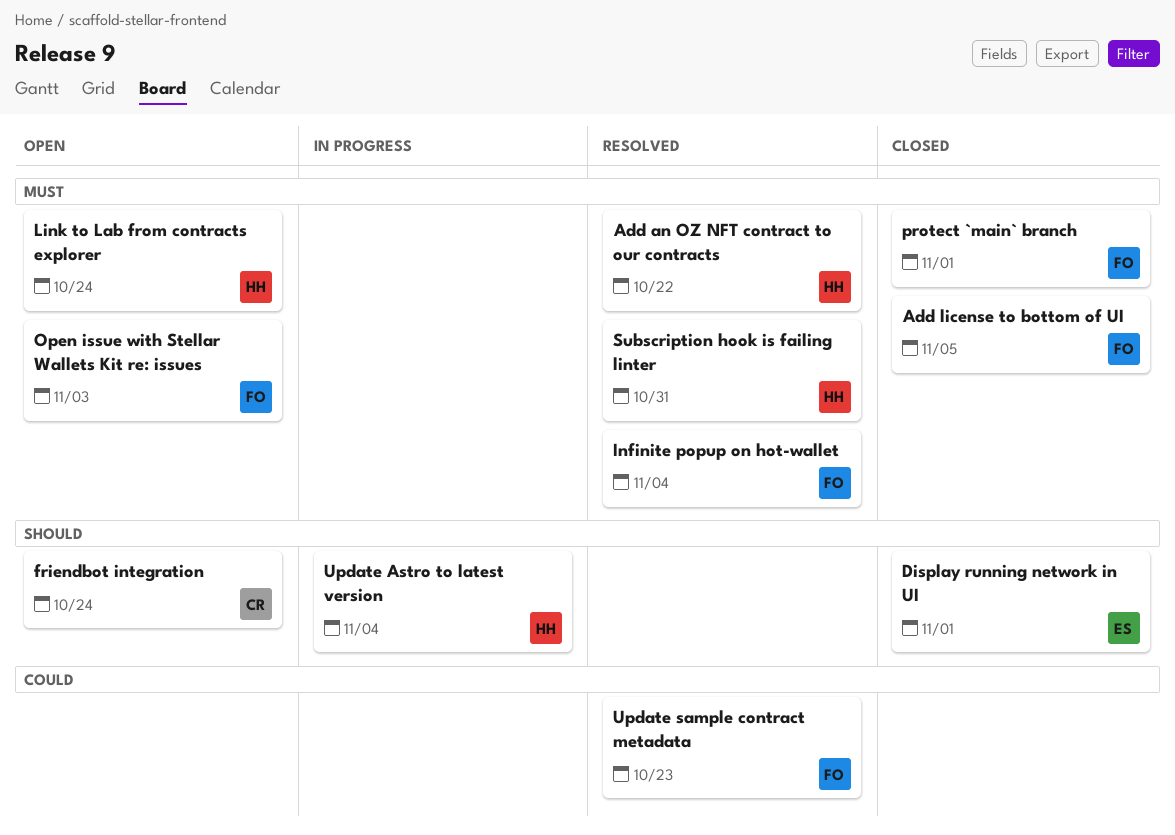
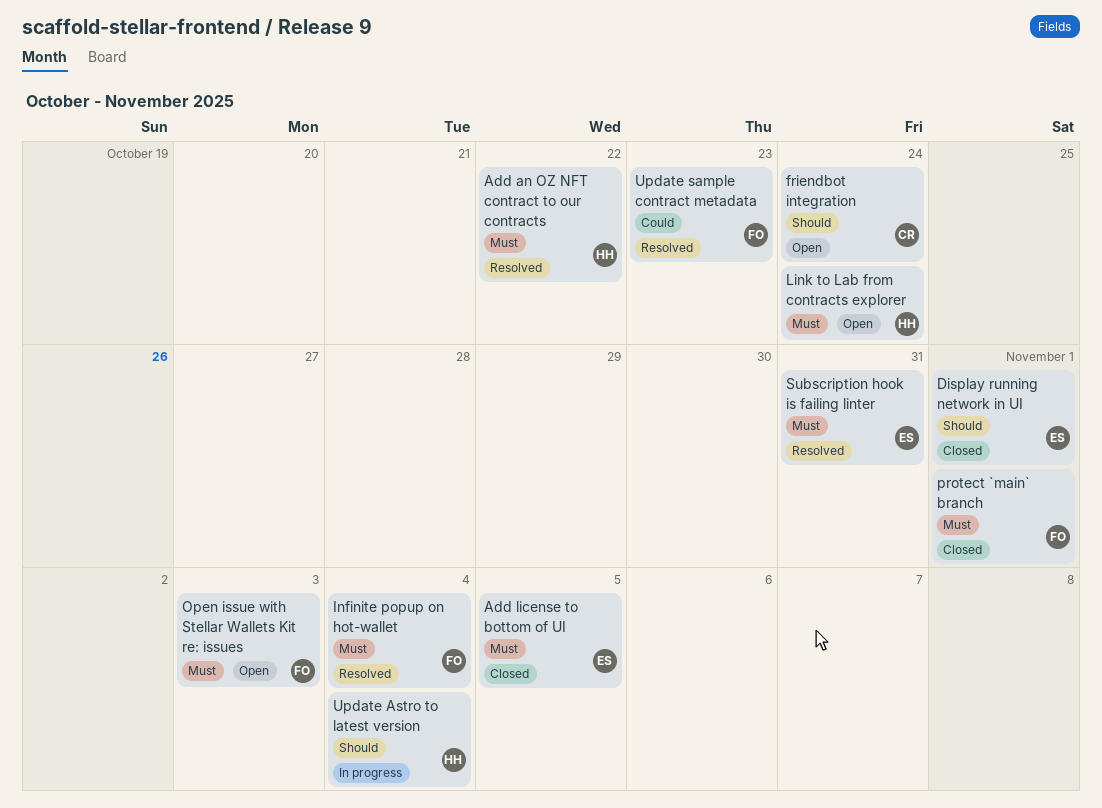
Add license to bottom of UI, owner: FO -> ES
Subscription hook is failing linter, owner: HH -> ES

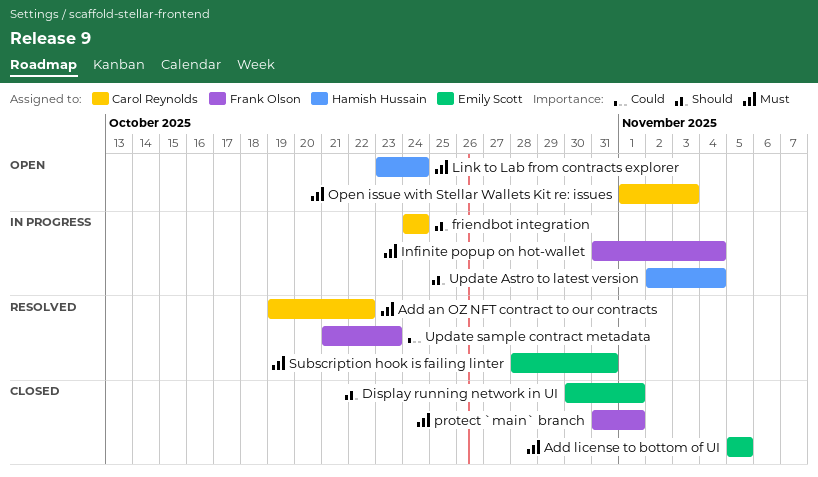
Add an OZ NFT contract to our contracts, owner: Hamish Hussain -> Carol Reynolds
friendbot integration, status: Open -> In progress
Infinite popup on hot-wallet, status: Resolved -> In progress
Open issue with Stellar Wallets Kit re: issues, owner: Frank Olson -> Carol Reynolds

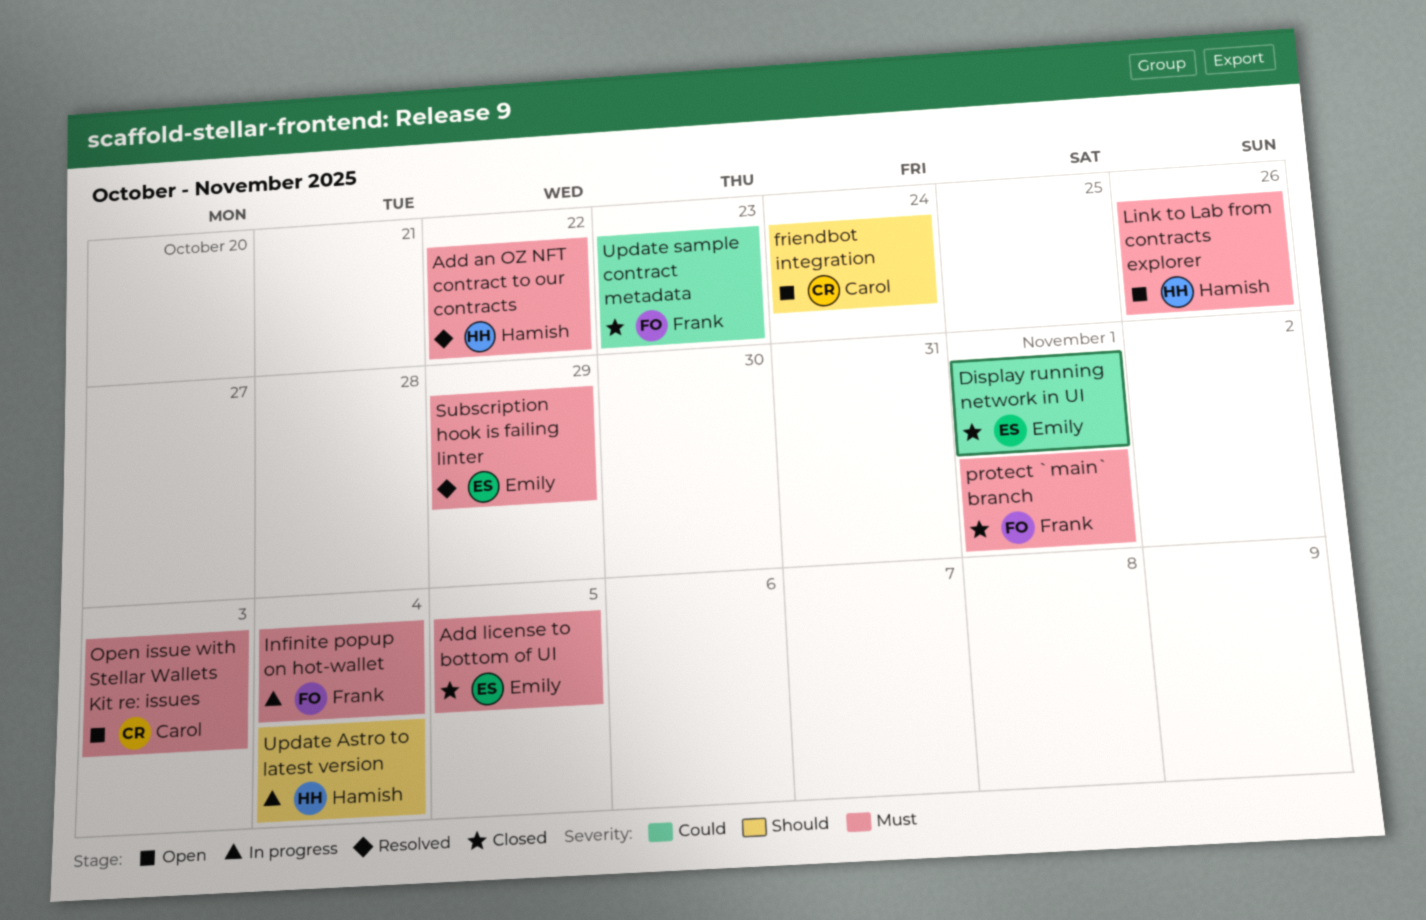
Add an OZ NFT contract to our contracts, owner: Carol Reynolds -> Hamish Hussain
Display running network in UI, priority: Should -> Could
friendbot integration, status: In progress -> Open
Link to Lab from contracts explorer, due: Oct 24 -> Oct 26
Subscription hook is failing linter, due: Oct 31 -> Oct 29
Update sample contract metadata, status: Resolved -> Closed

